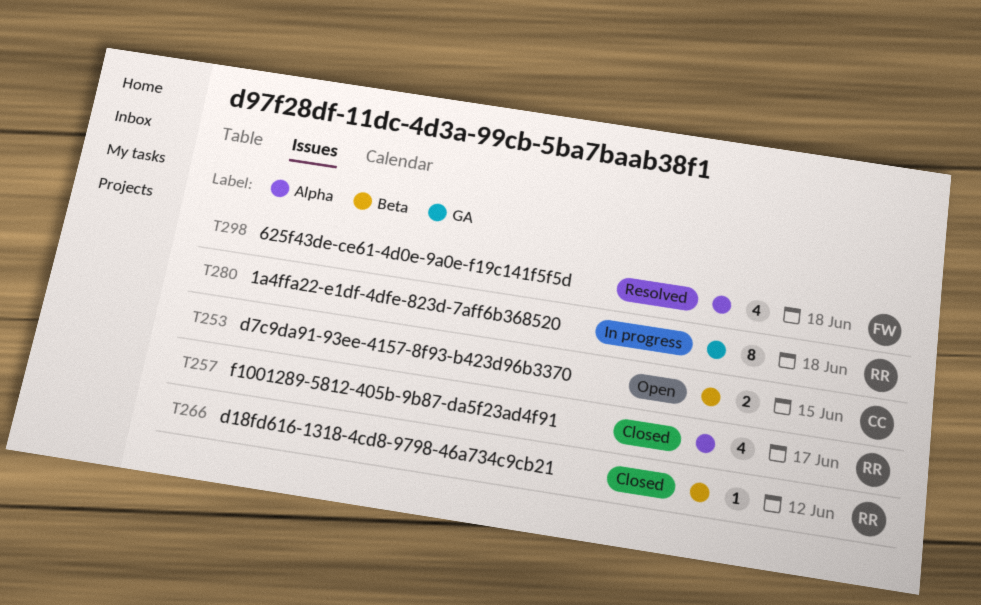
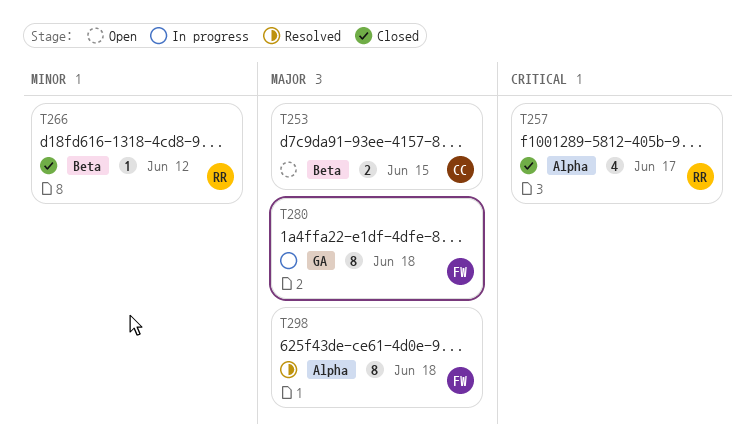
T280, owner: RR -> FW
T298, estimate: 4 -> 8

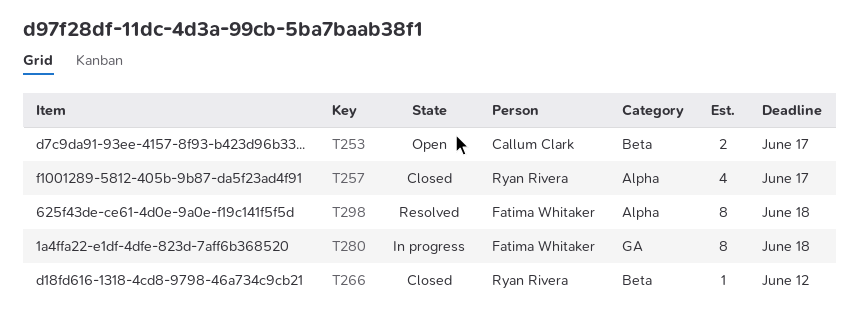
T253, due: Jun 15 -> Jun 17

